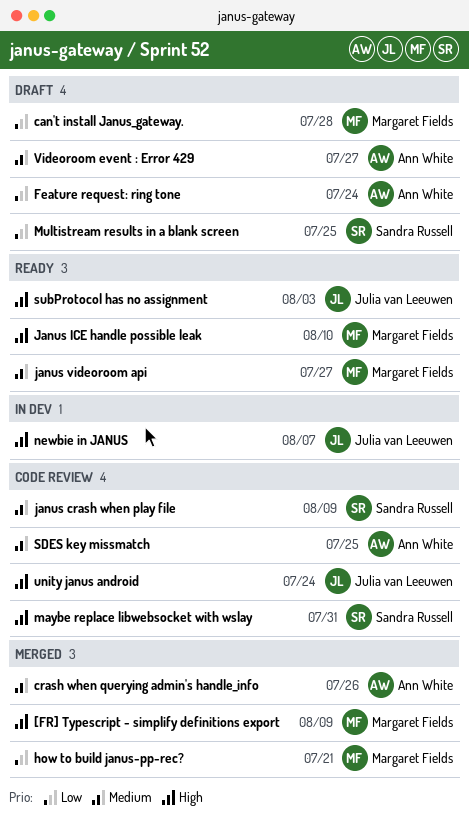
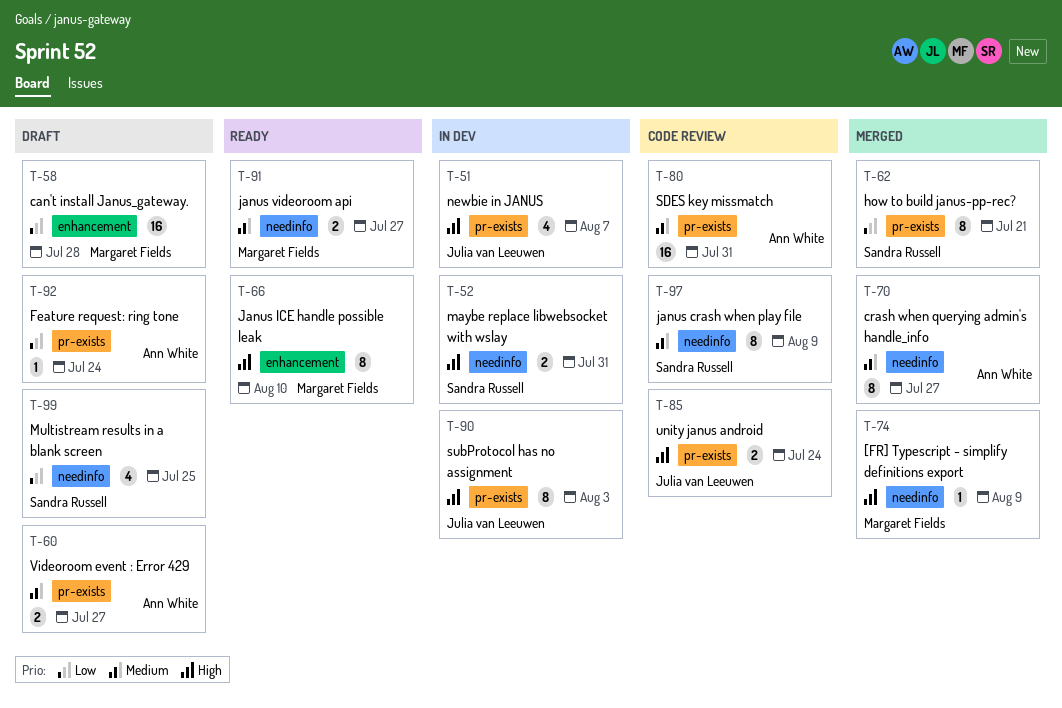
crash when querying admin's handle_info, due: Jul 26 -> Jul 27
how to build janus-pp-rec?, owner: Margaret Fields -> Sandra Russell
maybe replace libwebsocket with wslay, status: Code review -> In dev
SDES key missmatch, due: Jul 25 -> Jul 31
subProtocol has no assignment, status: Ready -> In dev

